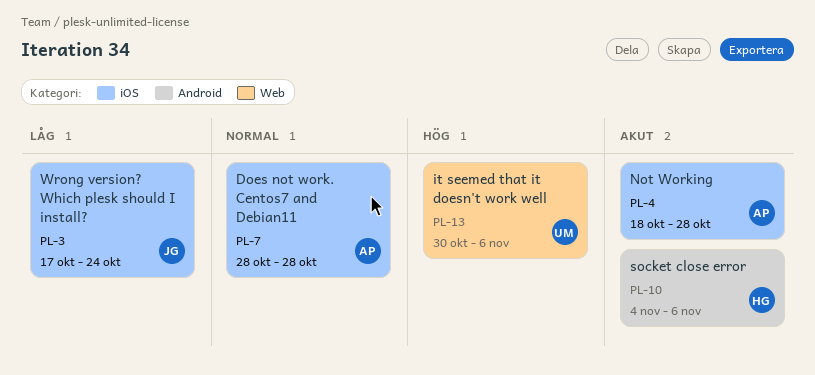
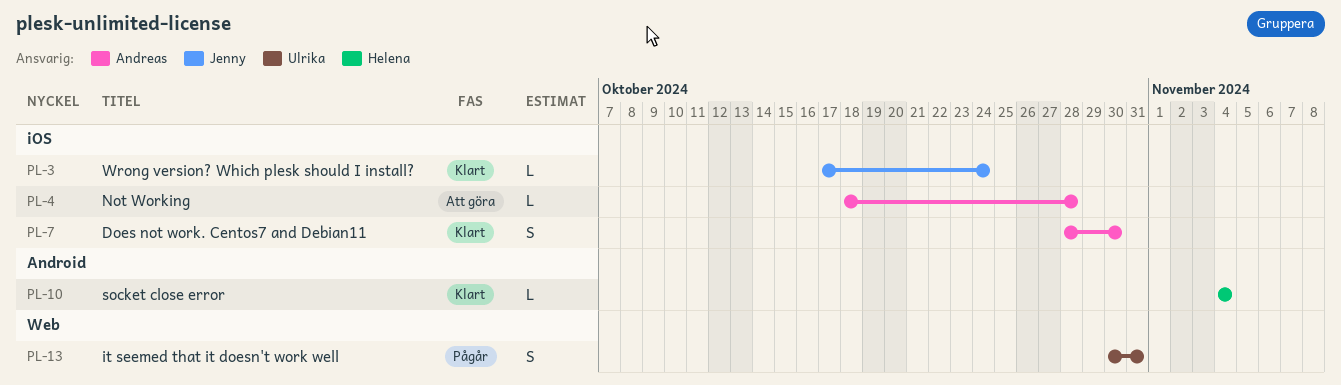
PL-7, due: Oct 28 -> Oct 30
PL-10, due: Nov 6 -> Nov 4
PL-13, due: Nov 6 -> Oct 31

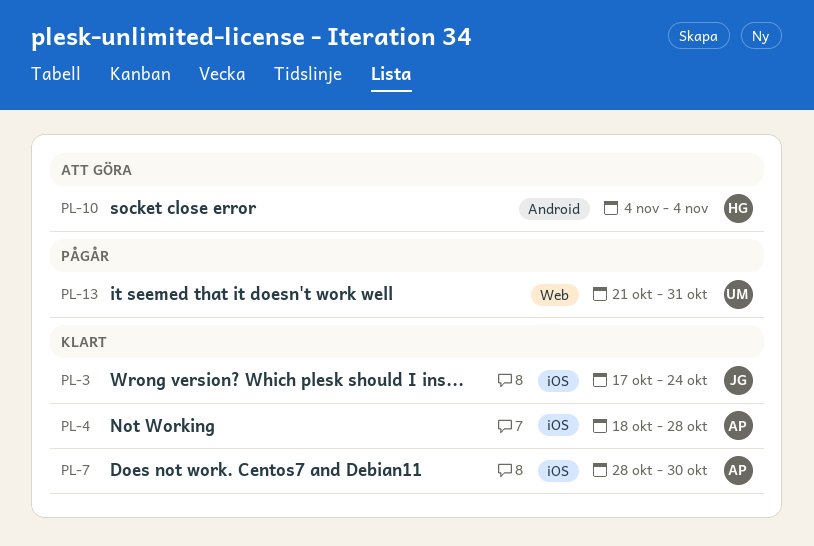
PL-4, status: Att göra -> Klart
PL-10, status: Klart -> Att göra
PL-13, start: Oct 30 -> Oct 21

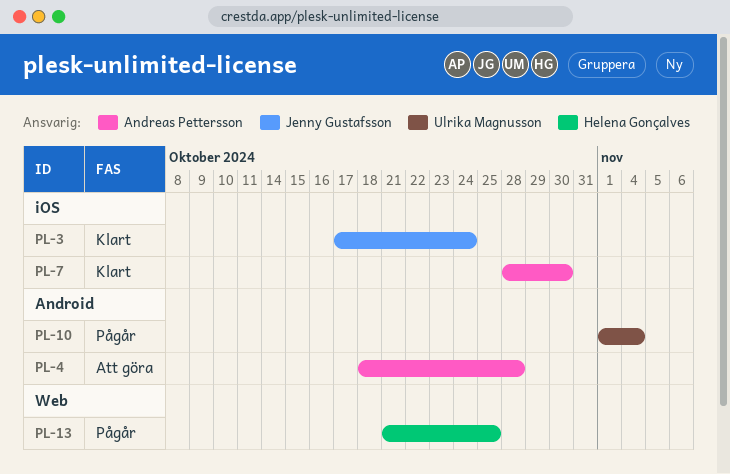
PL-4, status: Klart -> Att göra
PL-4, label: iOS -> Android
PL-10, status: Att göra -> Pågår
PL-10, owner: Helena Gonçalves -> Ulrika Magnusson
PL-10, start: Nov 4 -> Nov 1
PL-13, owner: Ulrika Magnusson -> Helena Gonçalves
PL-13, due: Oct 31 -> Oct 25

